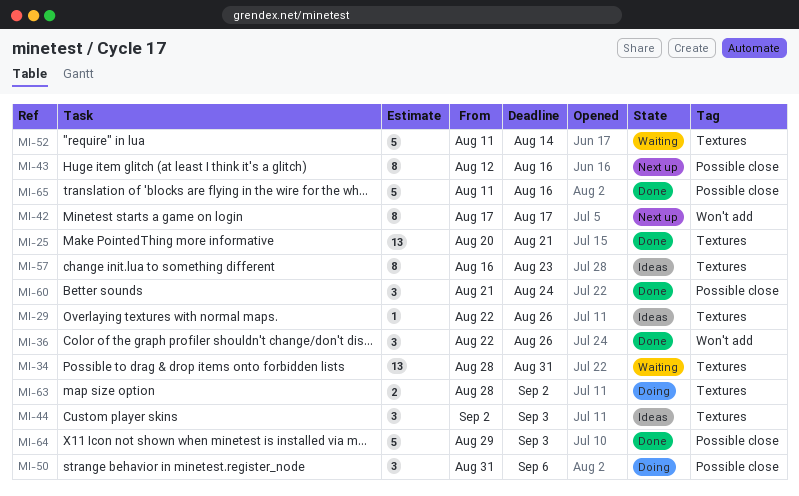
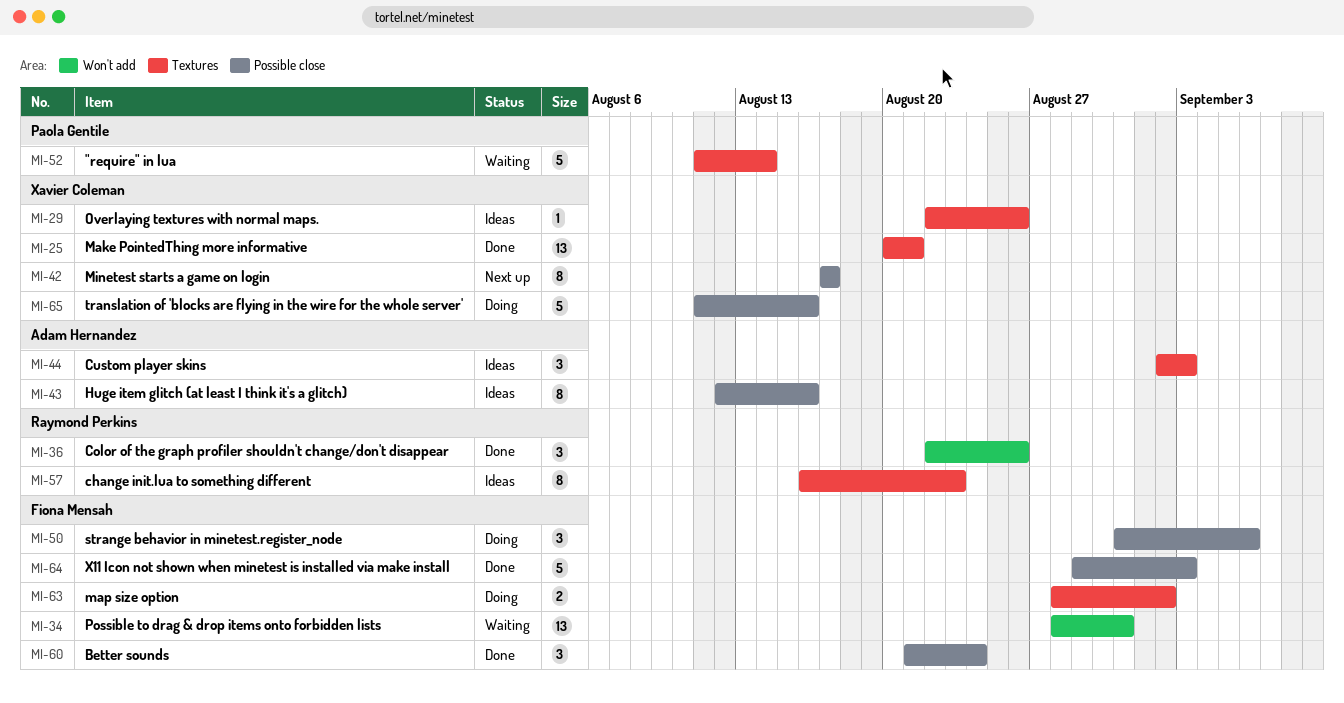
MI-34, label: Textures -> Won't add
MI-42, label: Won't add -> Possible close
MI-43, status: Next up -> Ideas
MI-65, status: Done -> Doing

